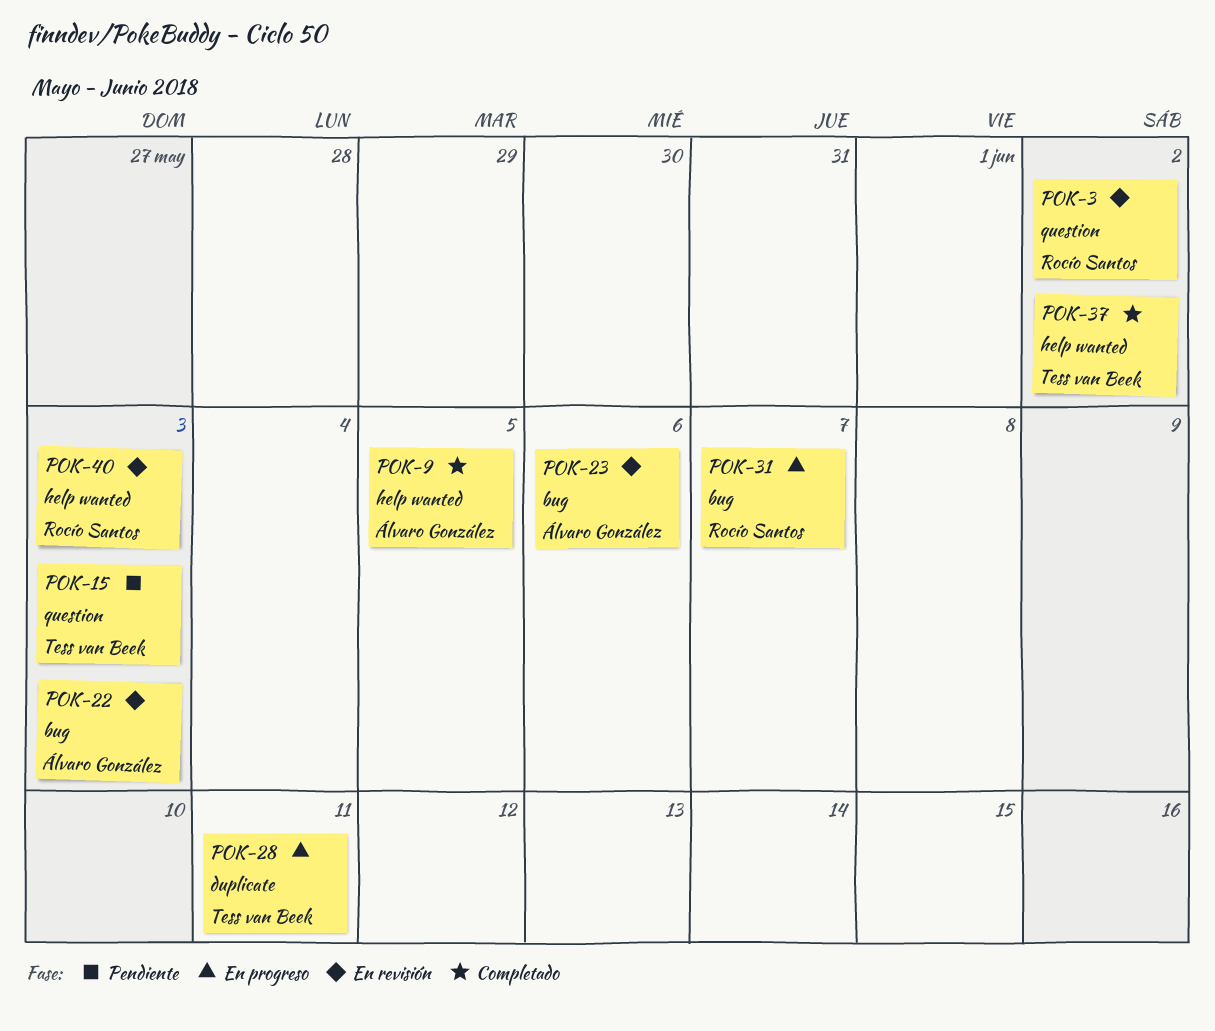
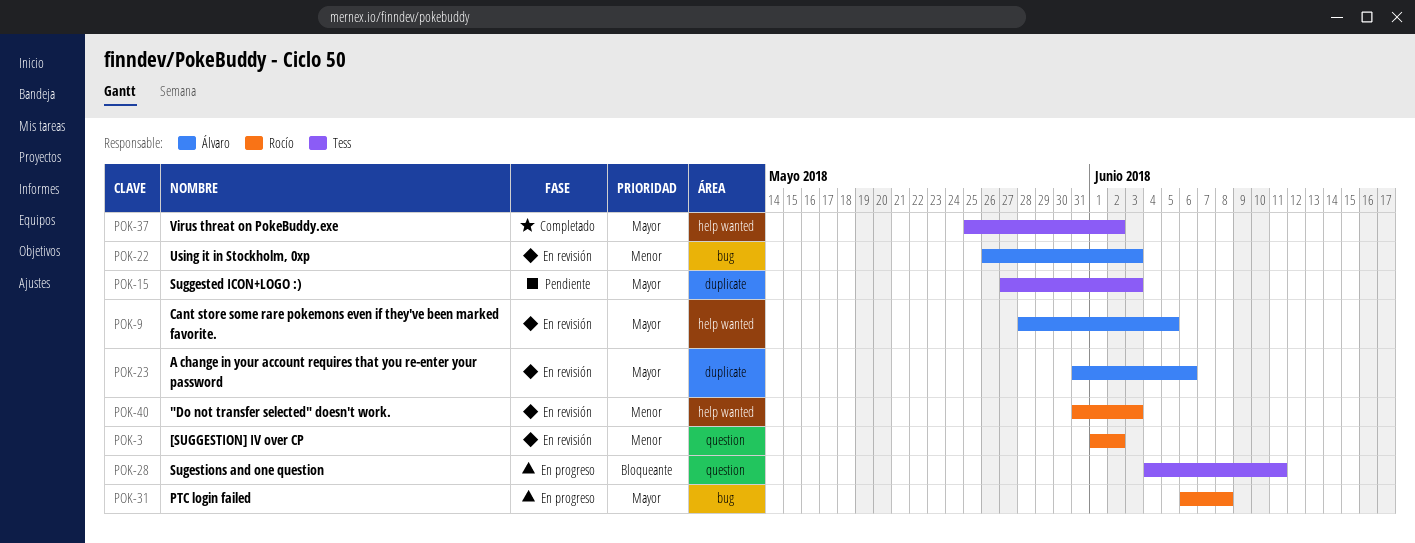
POK-9, status: Completado -> En revisión
POK-15, label: question -> duplicate
POK-23, label: bug -> duplicate
POK-28, label: duplicate -> question
POK-31, due: Jun 7 -> Jun 8

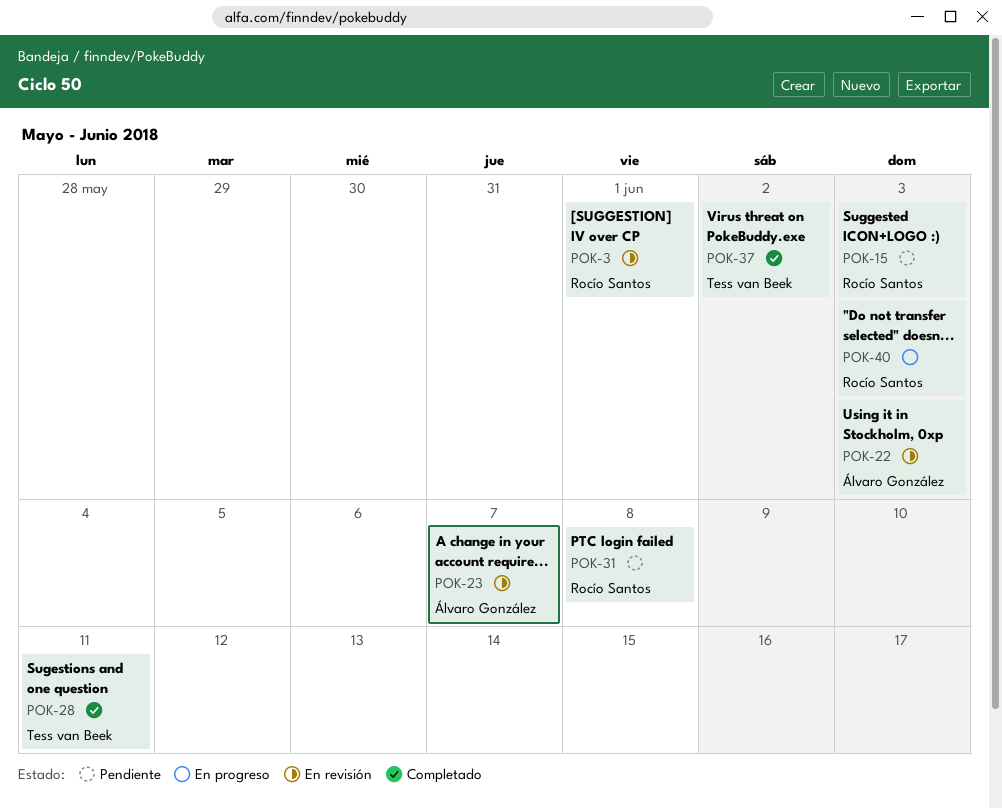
POK-3, due: Jun 2 -> Jun 1
POK-9: present -> none
POK-15, owner: Tess van Beek -> Rocío Santos
POK-23, due: Jun 6 -> Jun 7
POK-28, status: En progreso -> Completado
POK-31, status: En progreso -> Pendiente
POK-40, status: En revisión -> En progreso

